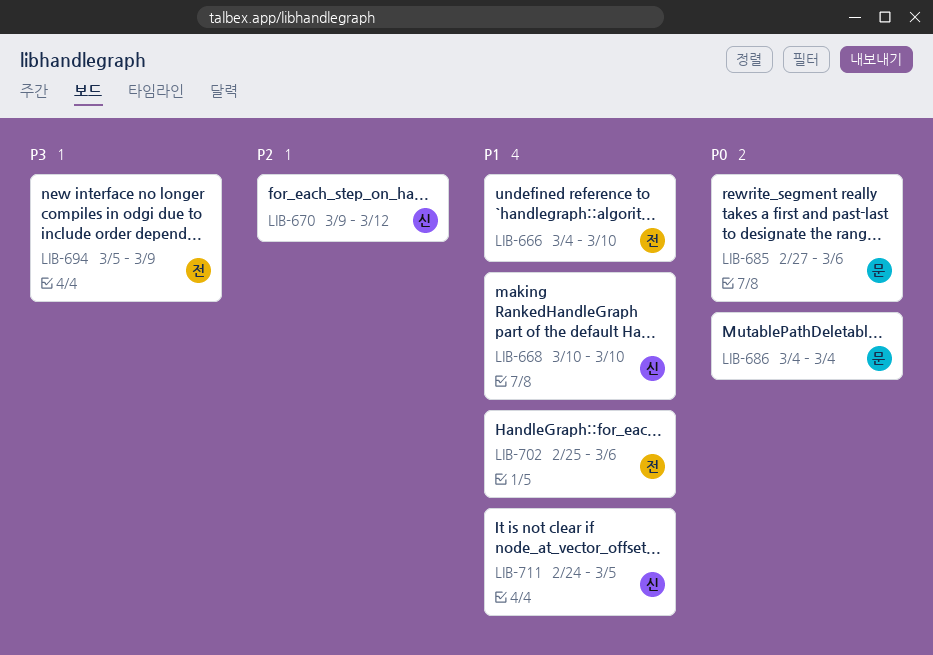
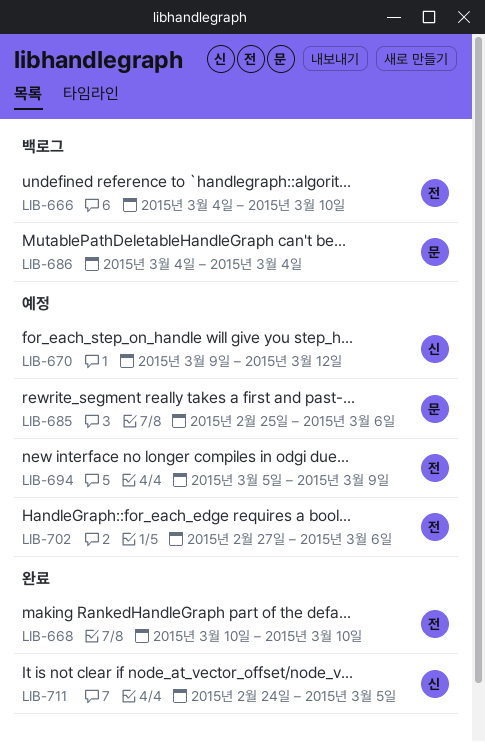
LIB-668, owner: 신 -> 전
LIB-685, start: Feb 27 -> Feb 25
LIB-702, start: Feb 25 -> Feb 27

